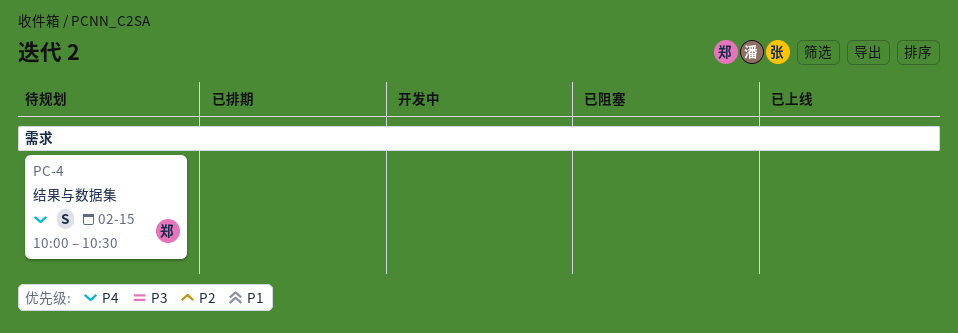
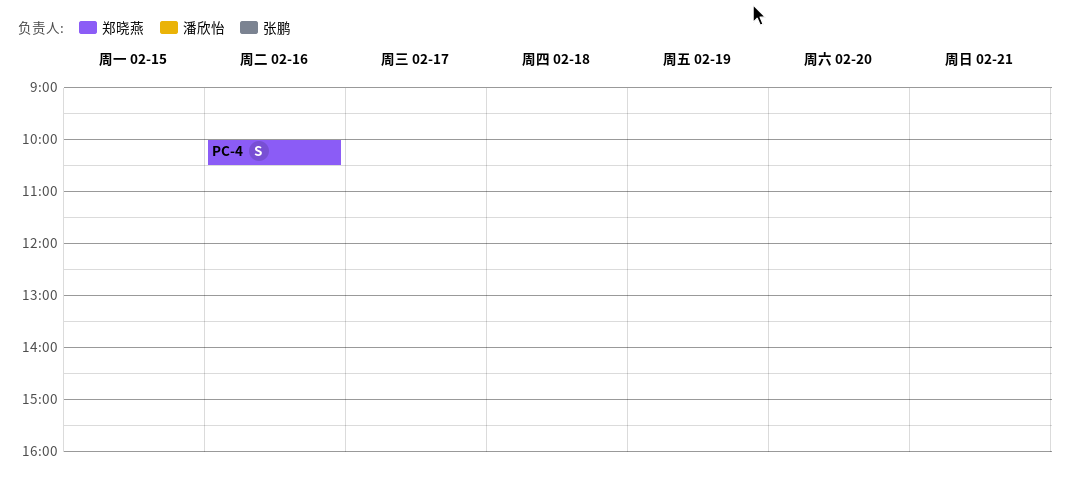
PC-4, day: Feb 15 -> Feb 16

